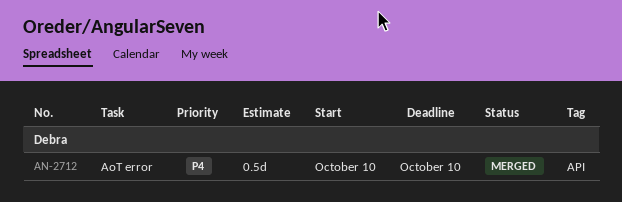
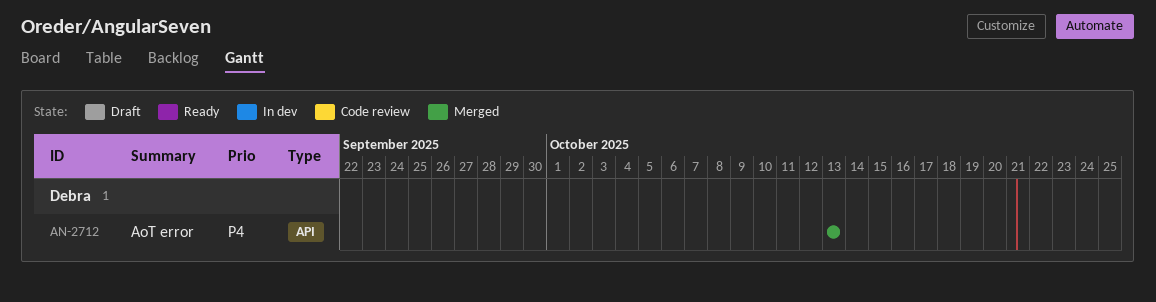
AN-2712, start: Oct 10 -> Oct 13
AN-2712, due: Oct 10 -> Oct 13

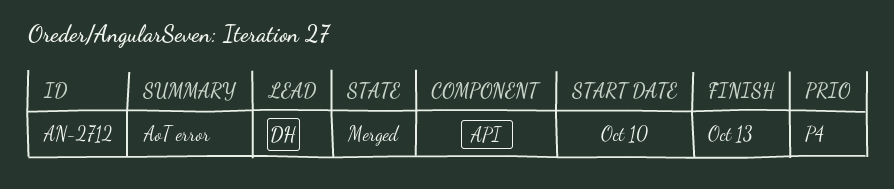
AN-2712, start: Oct 13 -> Oct 10

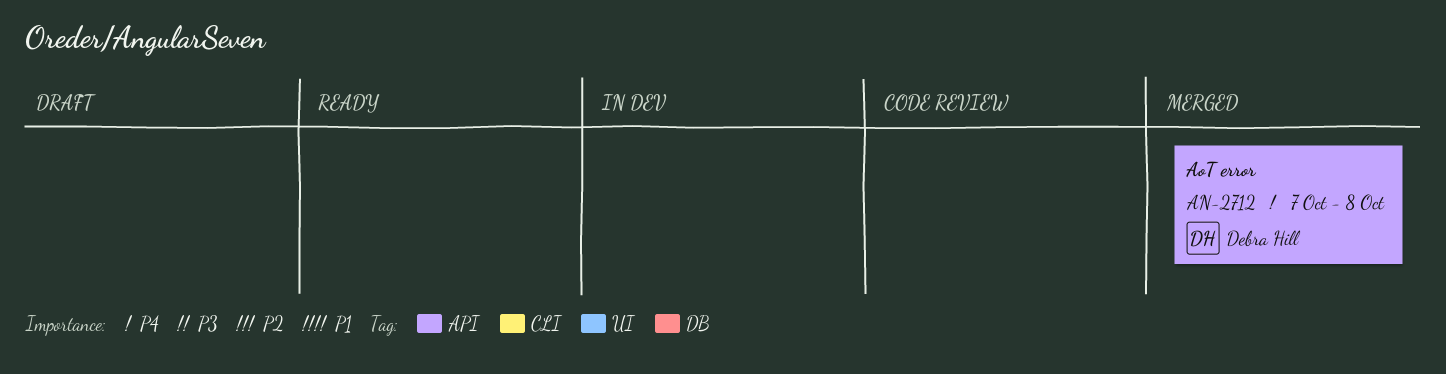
AN-2712, start: Oct 10 -> Oct 7
AN-2712, due: Oct 13 -> Oct 8

